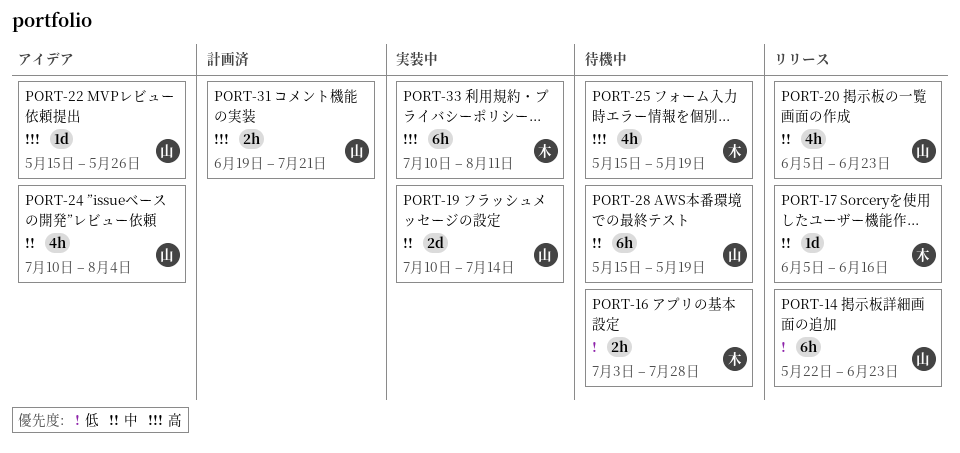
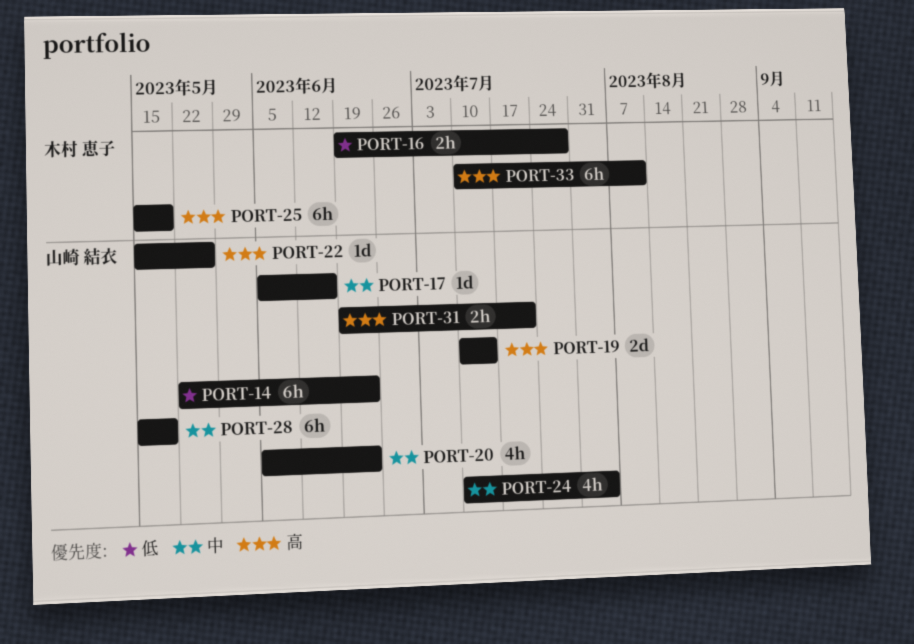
PORT-16, start: Jul 3 -> Jun 19
PORT-17, owner: 木村 恵子 -> 山崎 結衣
PORT-19, priority: 中 -> 高
PORT-25, estimate: 4h -> 6h

